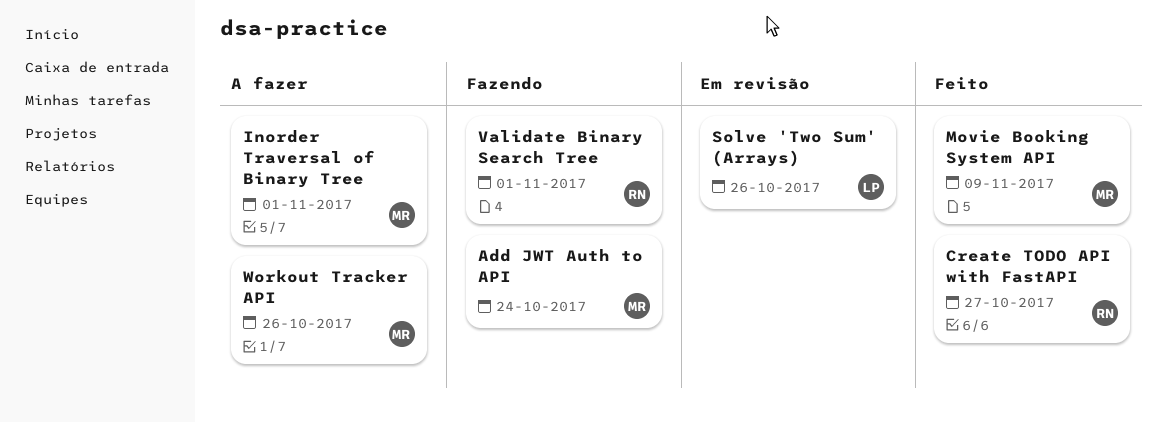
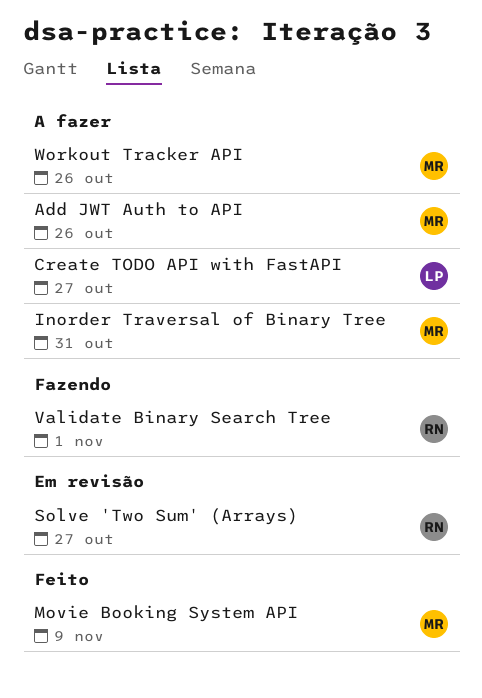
Add JWT Auth to API, status: Fazendo -> A fazer
Add JWT Auth to API, due: Oct 24 -> Oct 26
Create TODO API with FastAPI, status: Feito -> A fazer
Create TODO API with FastAPI, owner: RN -> LP
Inorder Traversal of Binary Tree, due: Nov 1 -> Oct 31
Solve 'Two Sum' (Arrays), owner: LP -> RN
Solve 'Two Sum' (Arrays), due: Oct 26 -> Oct 27

